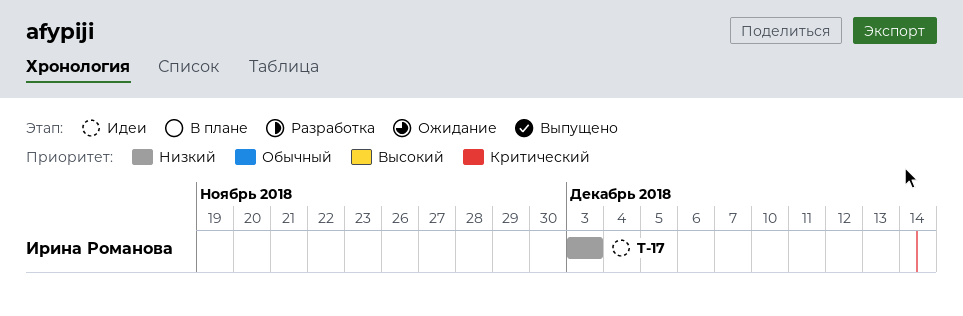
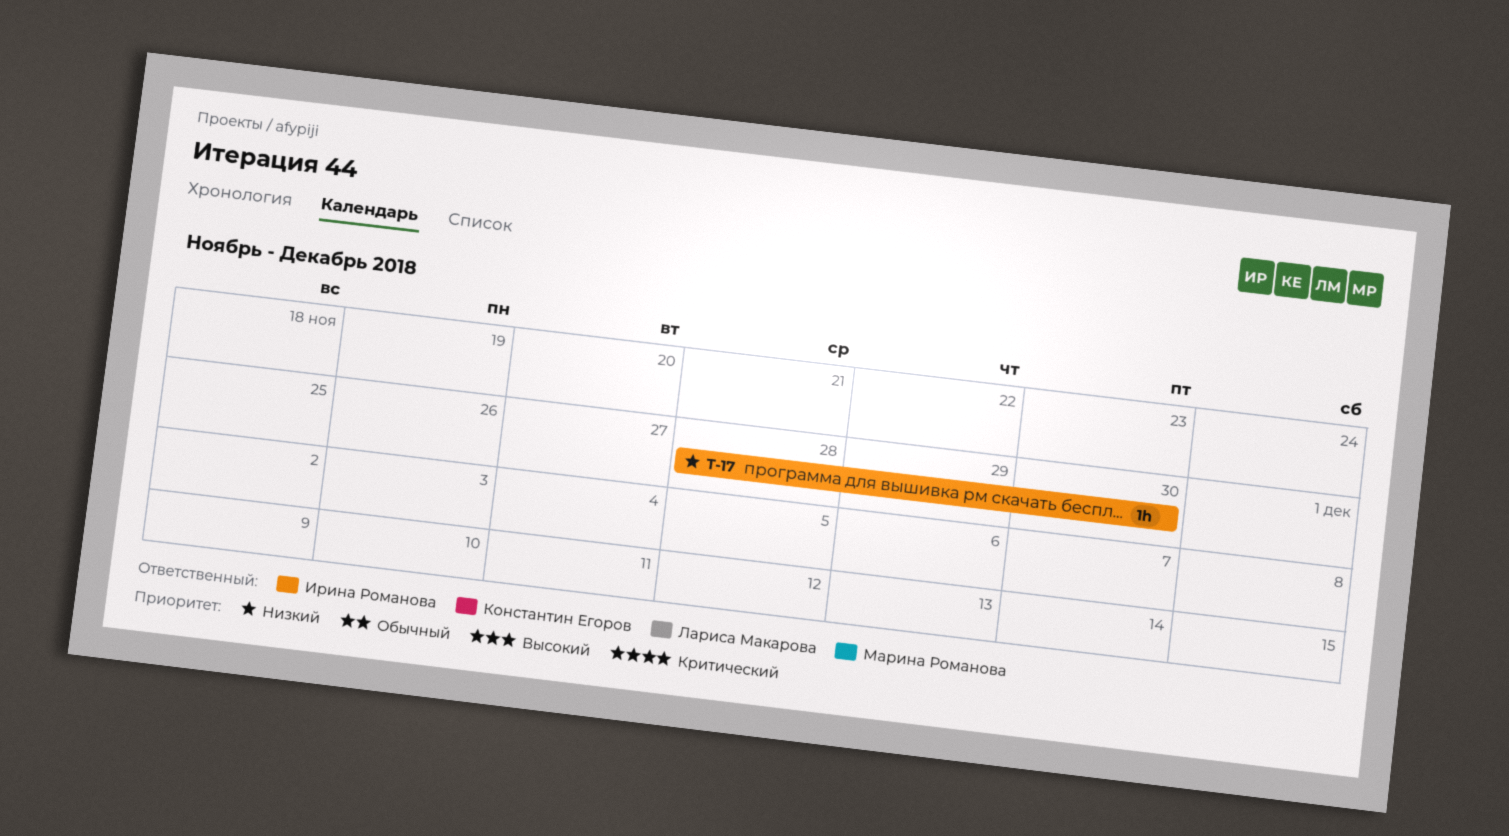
T-17, start: Dec 3 -> Nov 28
T-17, due: Dec 3 -> Nov 30

